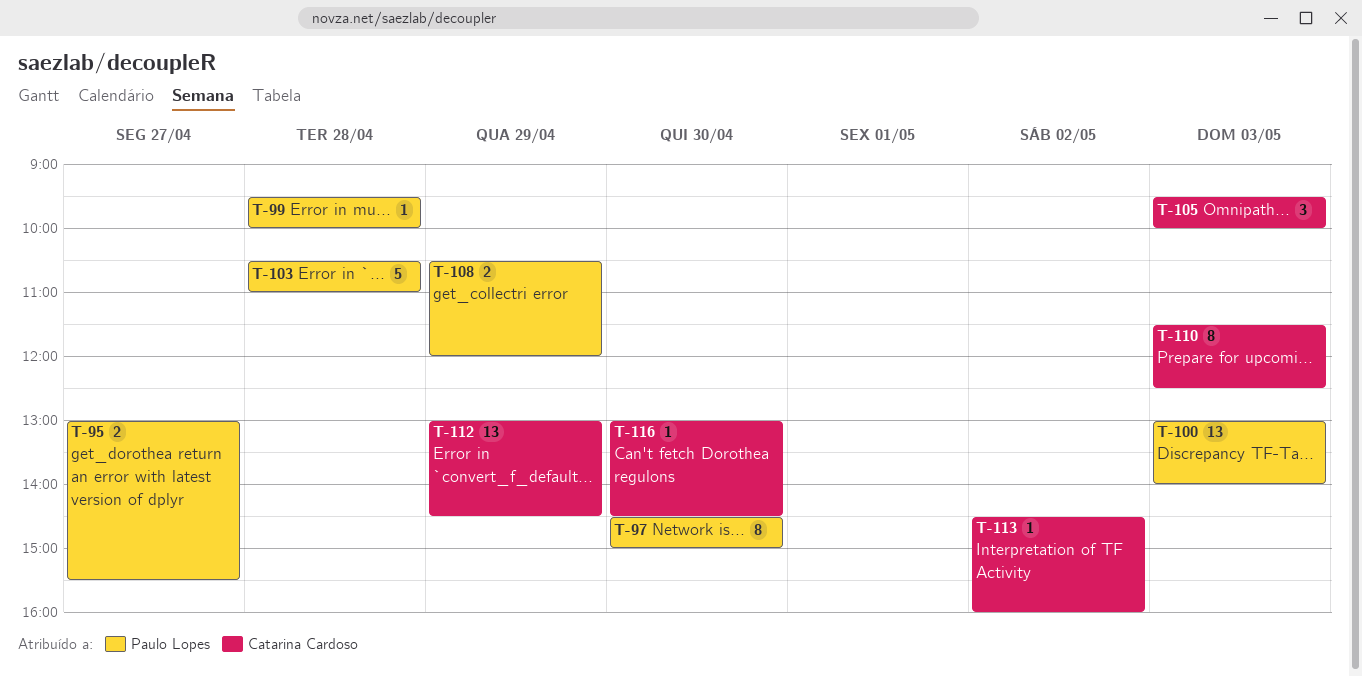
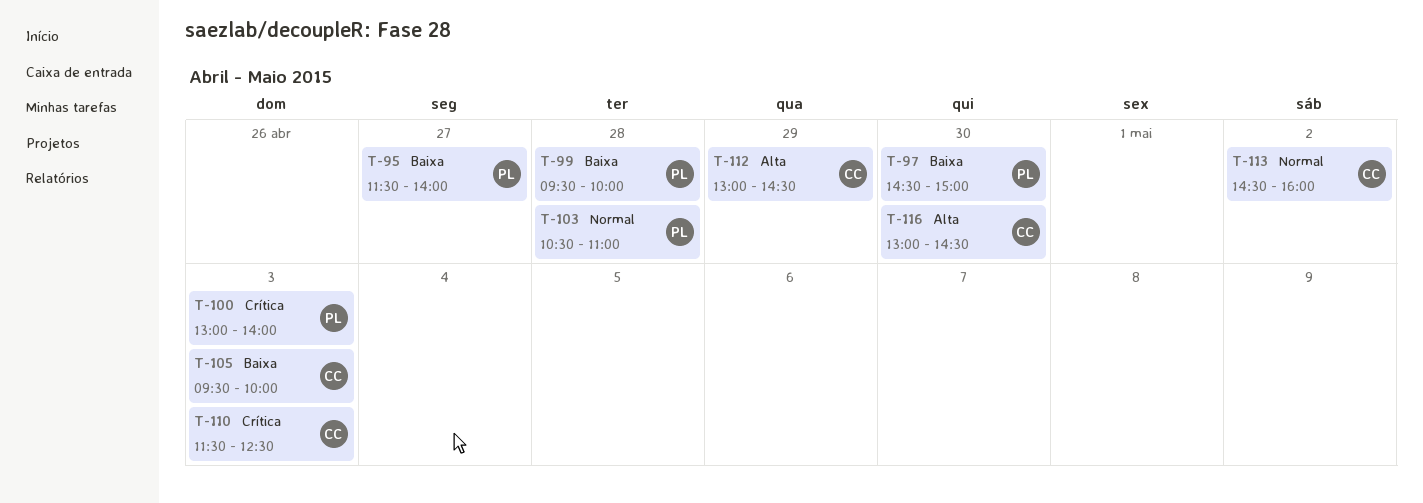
T-95, begins: 13:00 -> 11:30
T-95, ends: 15:30 -> 14:00
T-108: present -> none

